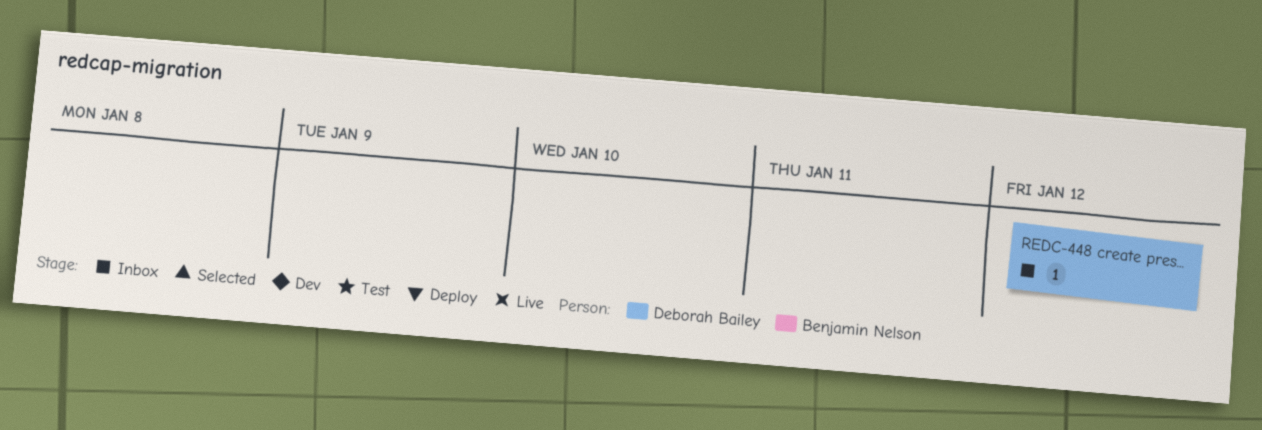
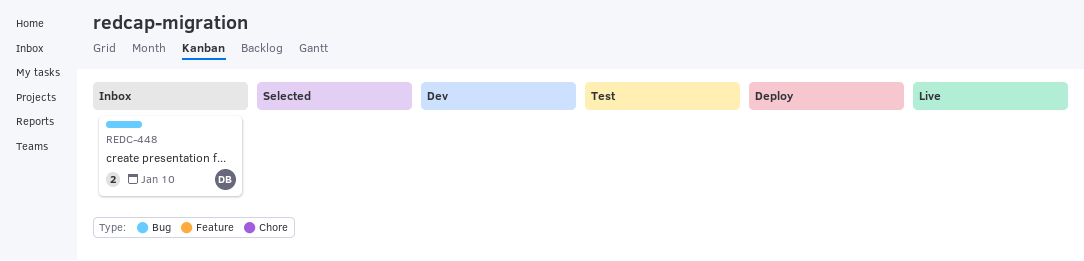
REDC-448, estimate: 1 -> 2
REDC-448, due: Jan 12 -> Jan 10

